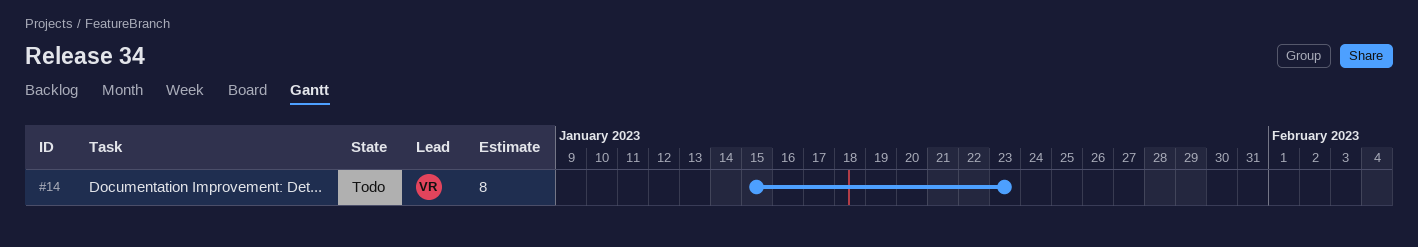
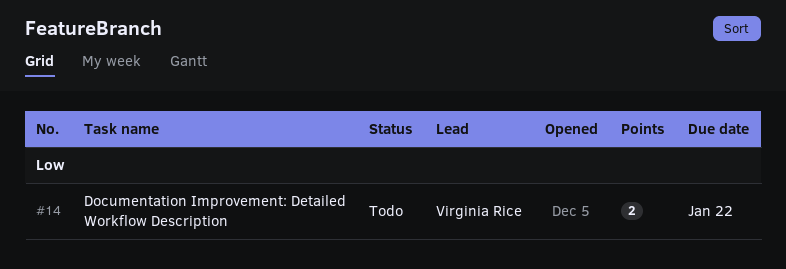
#14, estimate: 8 -> 2
#14, due: Jan 23 -> Jan 22

